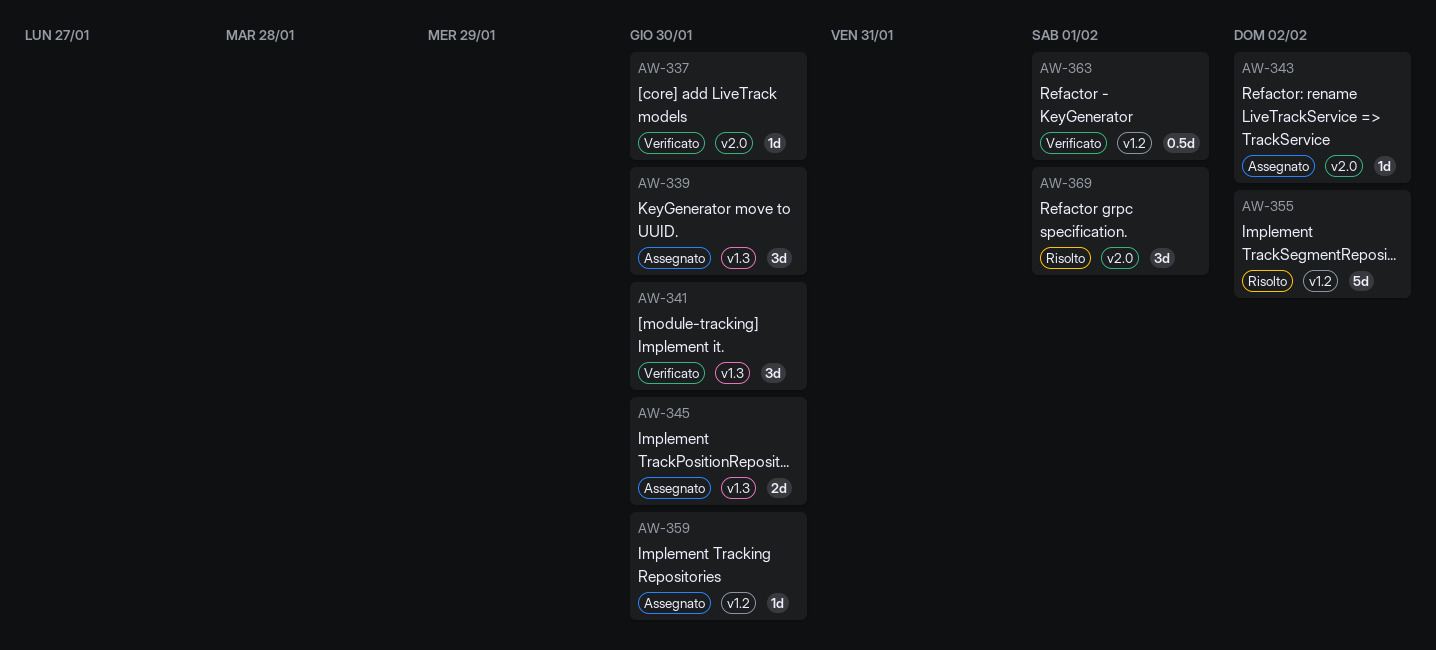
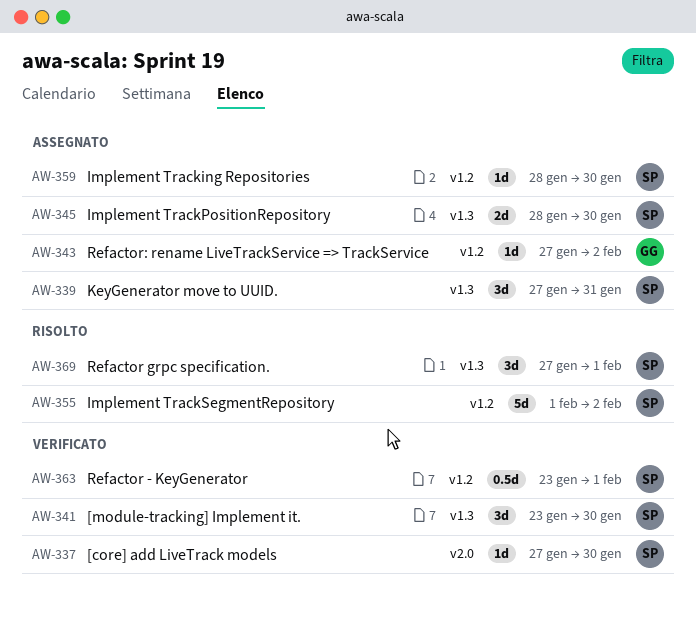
AW-339, due: Jan 30 -> Jan 31
AW-343, label: v2.0 -> v1.2
AW-369, label: v2.0 -> v1.3

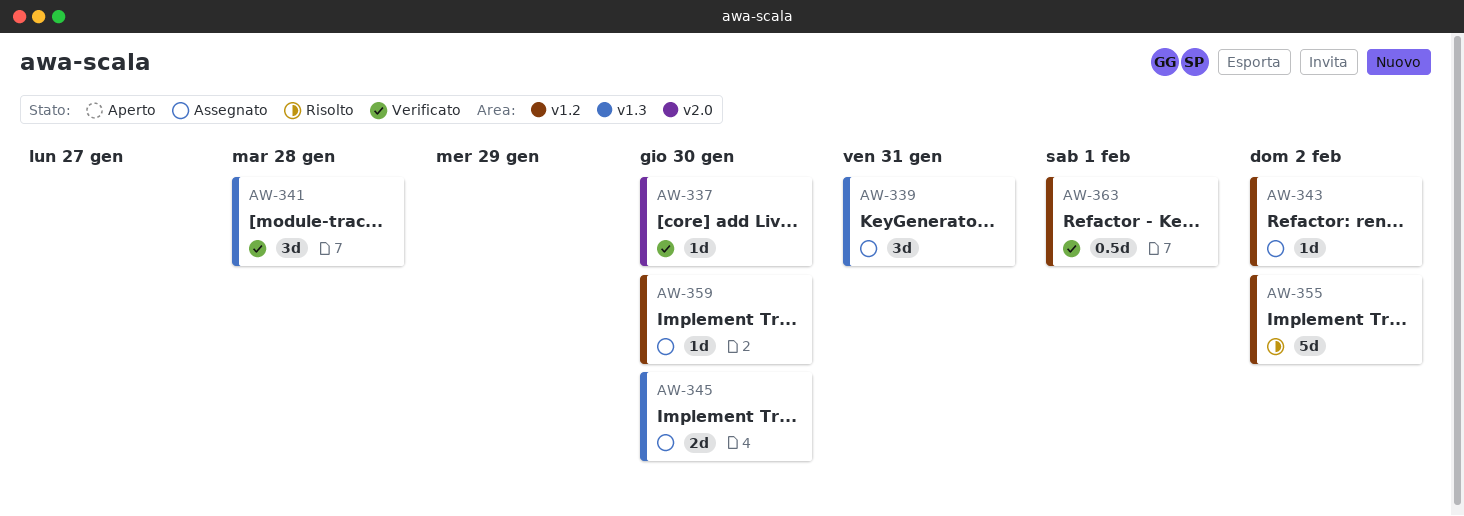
AW-341, due: Jan 30 -> Jan 28
AW-369: present -> none

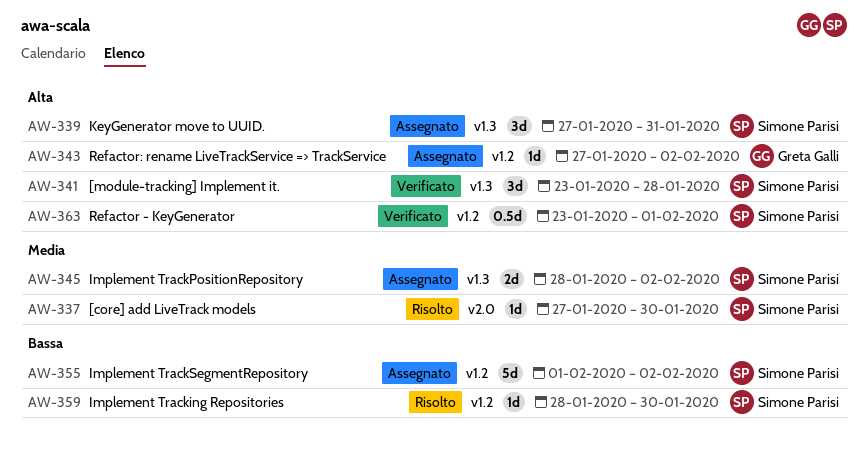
AW-337, status: Verificato -> Risolto
AW-345, due: Jan 30 -> Feb 2
AW-355, status: Risolto -> Assegnato
AW-359, status: Assegnato -> Risolto

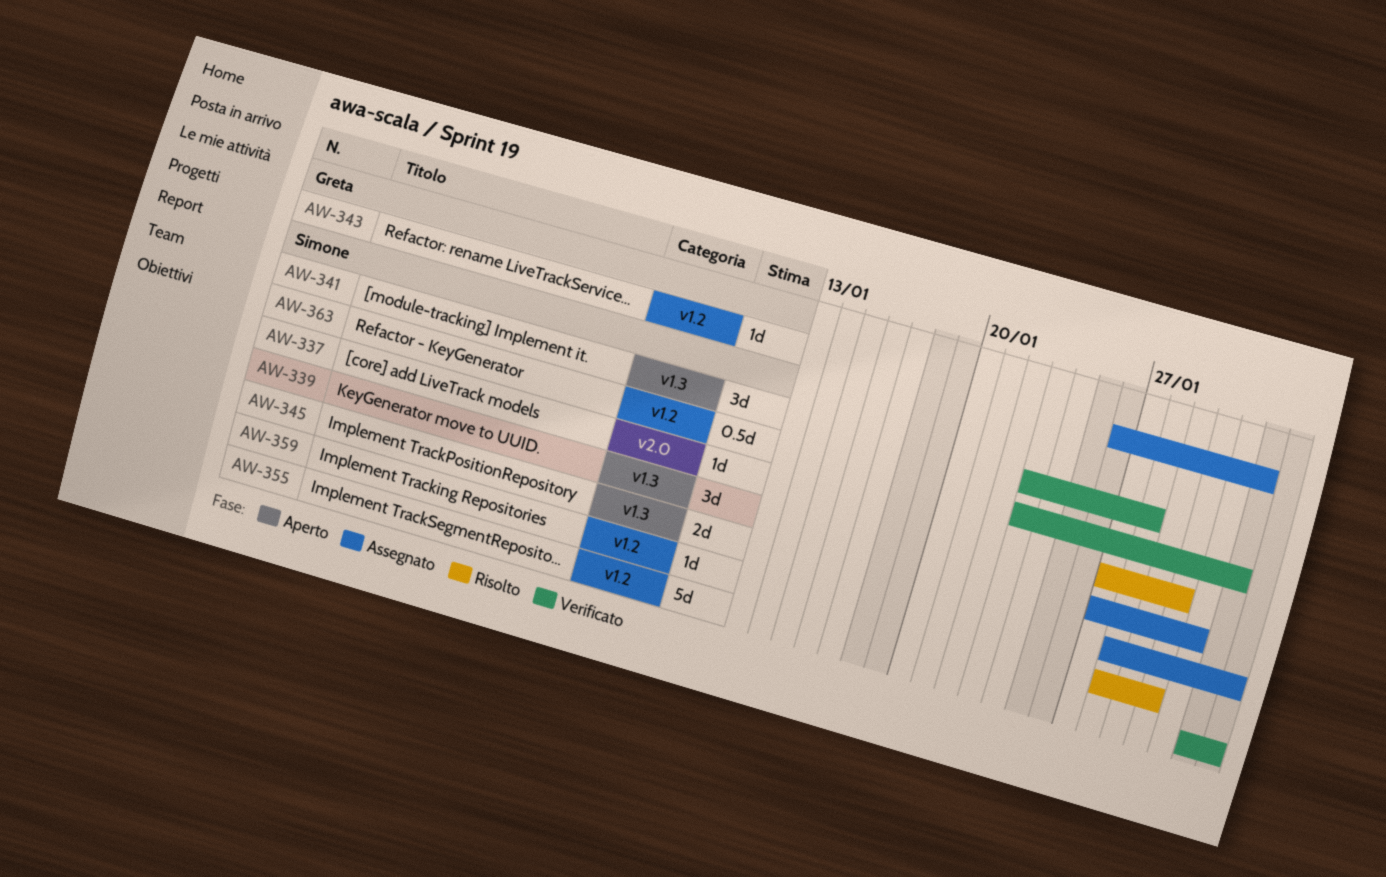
AW-343, start: Jan 27 -> Jan 26
AW-343, due: Feb 2 -> Feb 1
AW-355, status: Assegnato -> Verificato

